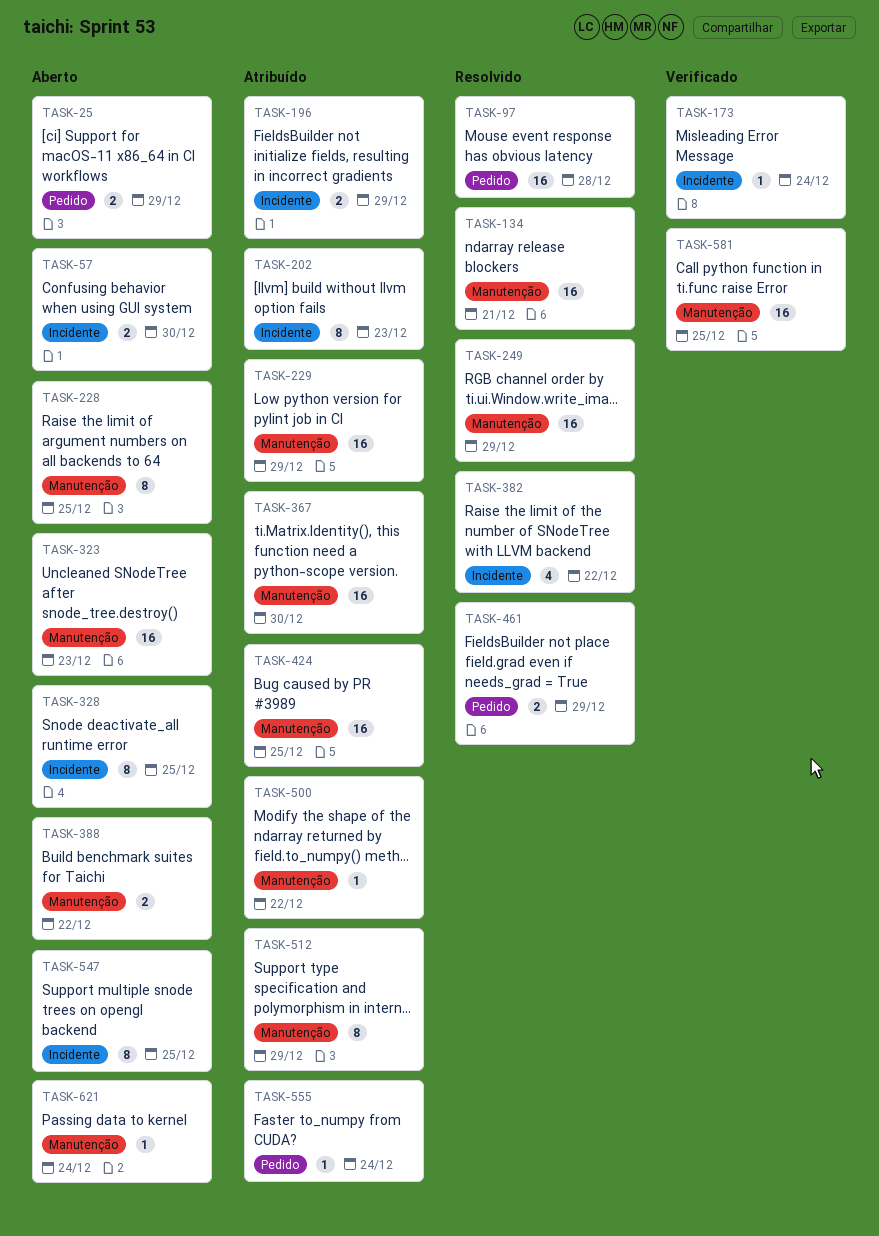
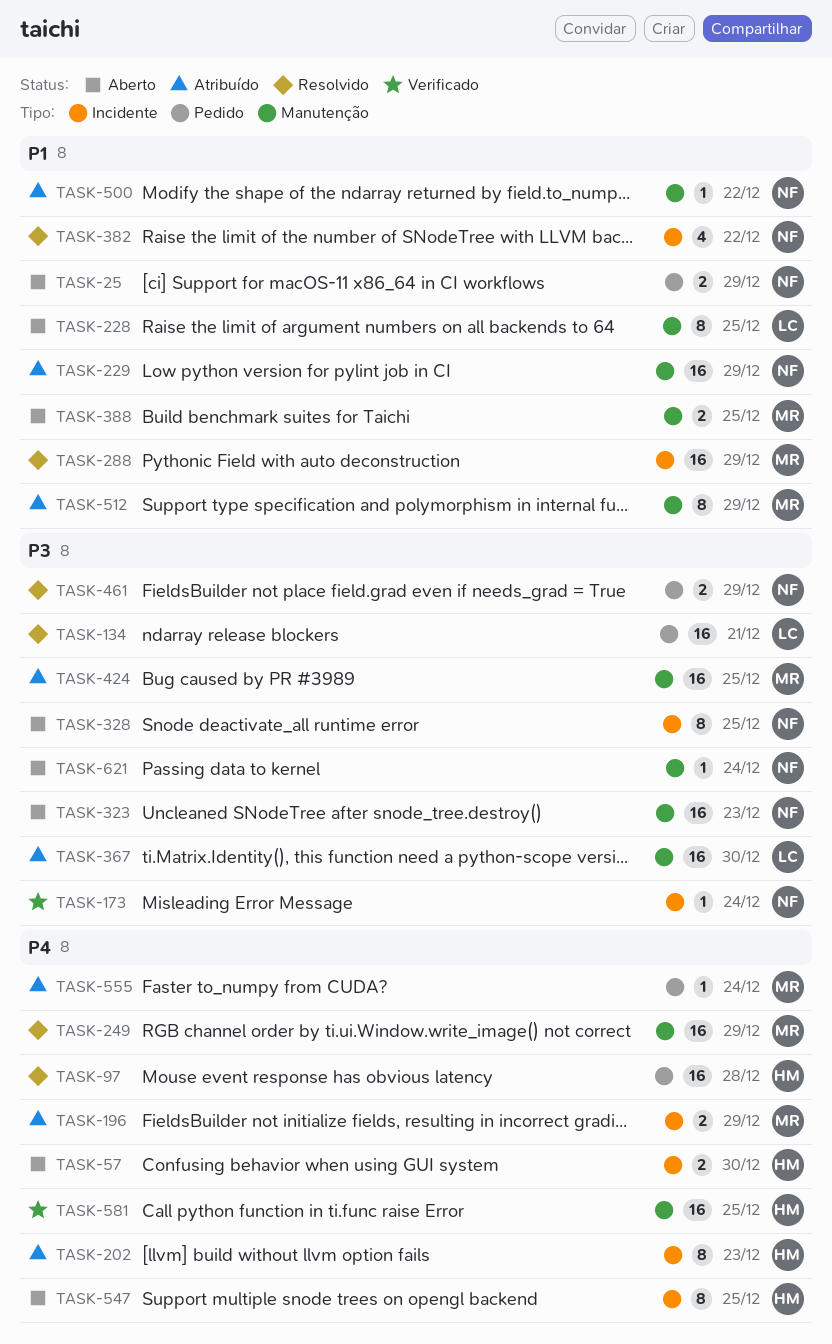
TASK-134, label: Manutenção -> Pedido
TASK-288: none -> present
TASK-388, due: Dec 22 -> Dec 25

